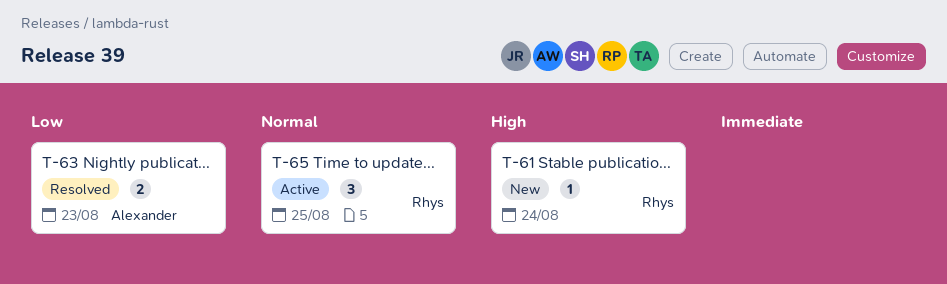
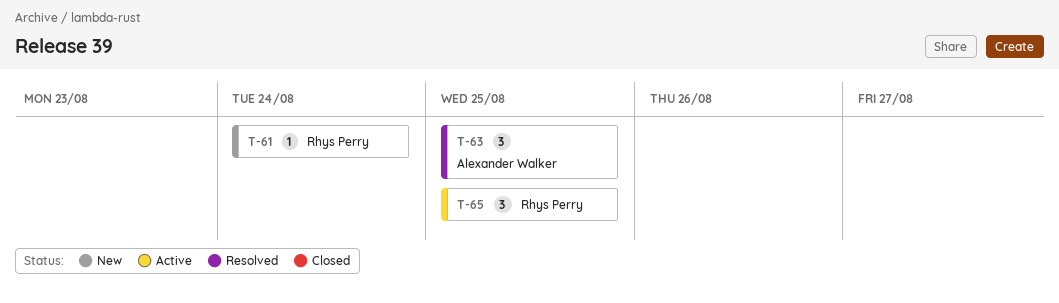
T-63, estimate: 2 -> 3
T-63, due: Aug 23 -> Aug 25

